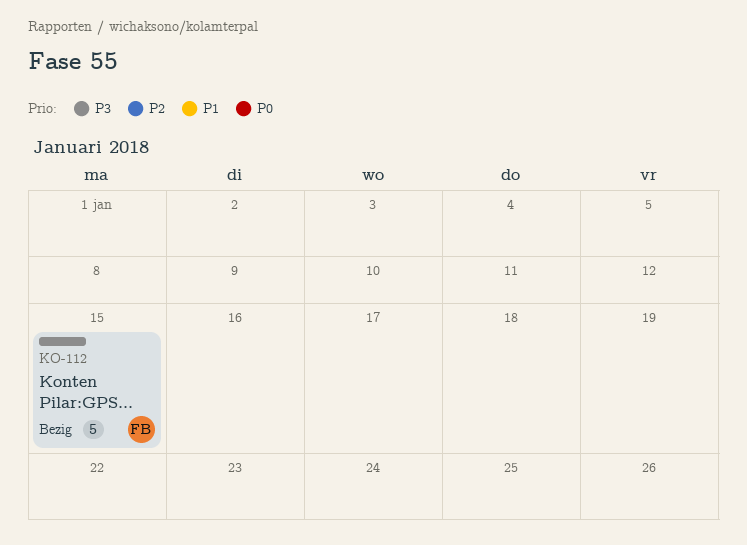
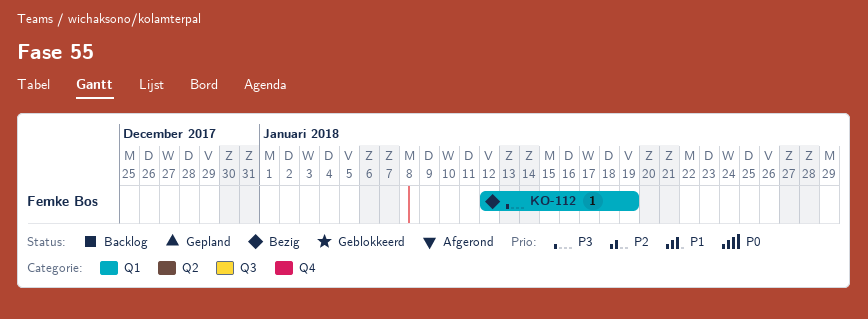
KO-112, estimate: 5 -> 1
KO-112, due: Jan 15 -> Jan 19

